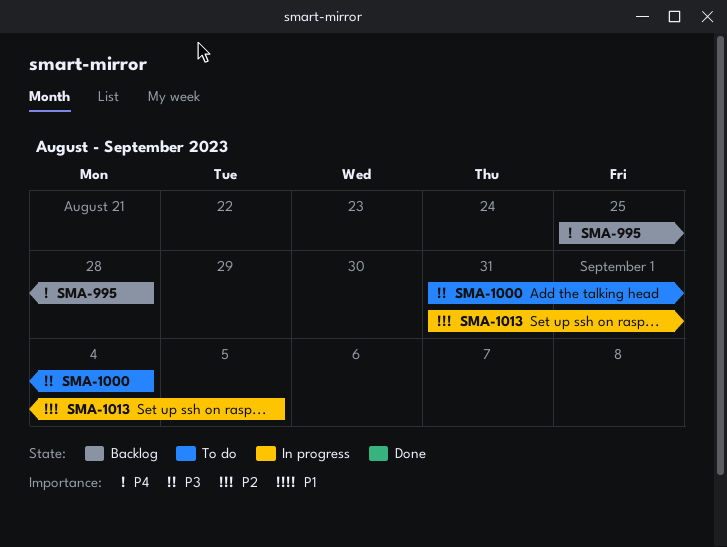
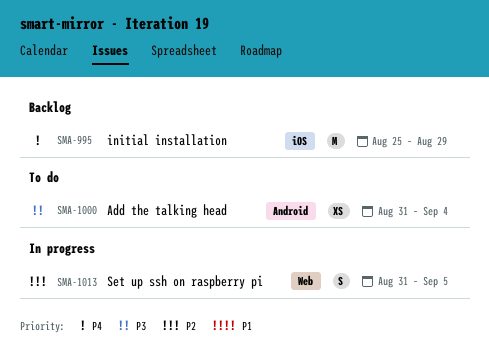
SMA-995, due: Aug 28 -> Aug 29

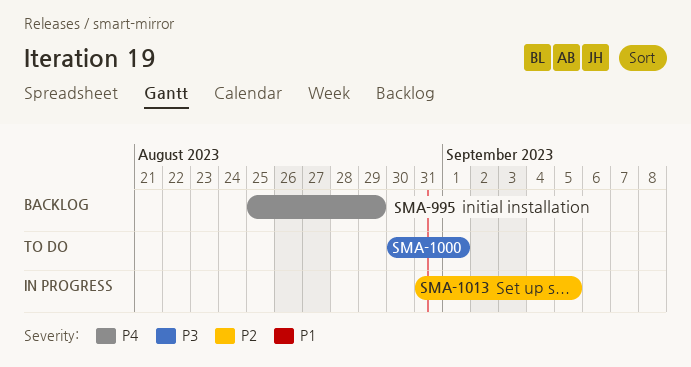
SMA-1000, start: Aug 31 -> Aug 30
SMA-1000, due: Sep 4 -> Sep 1

